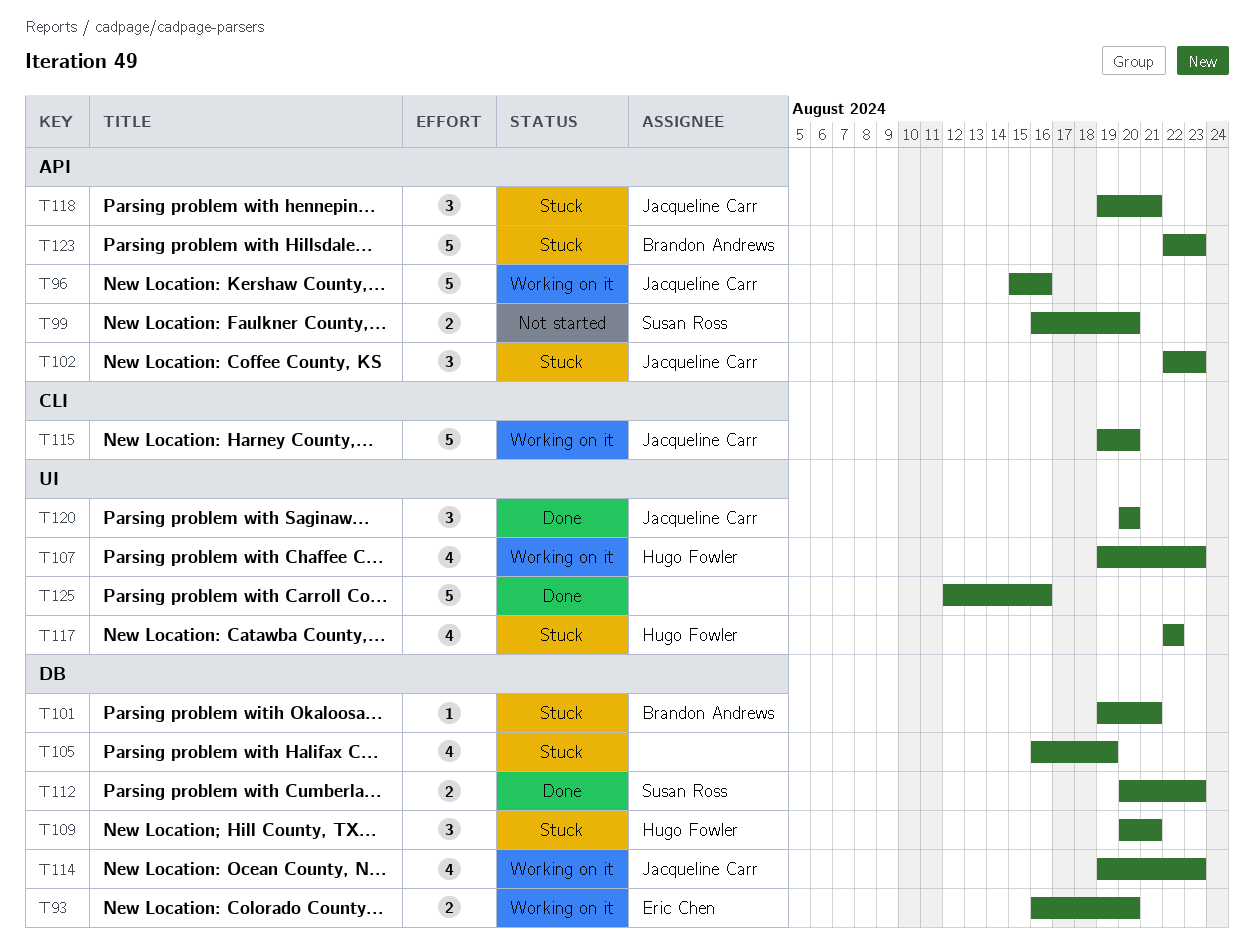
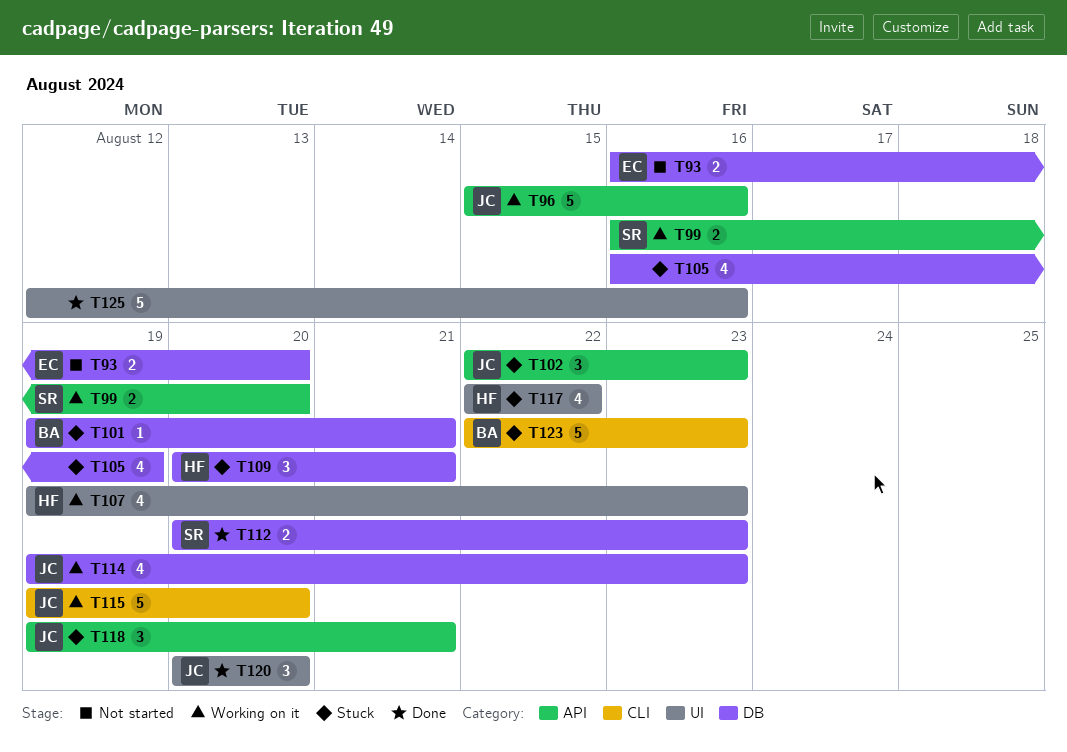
T93, status: Working on it -> Not started
T99, status: Not started -> Working on it
T123, label: API -> CLI

